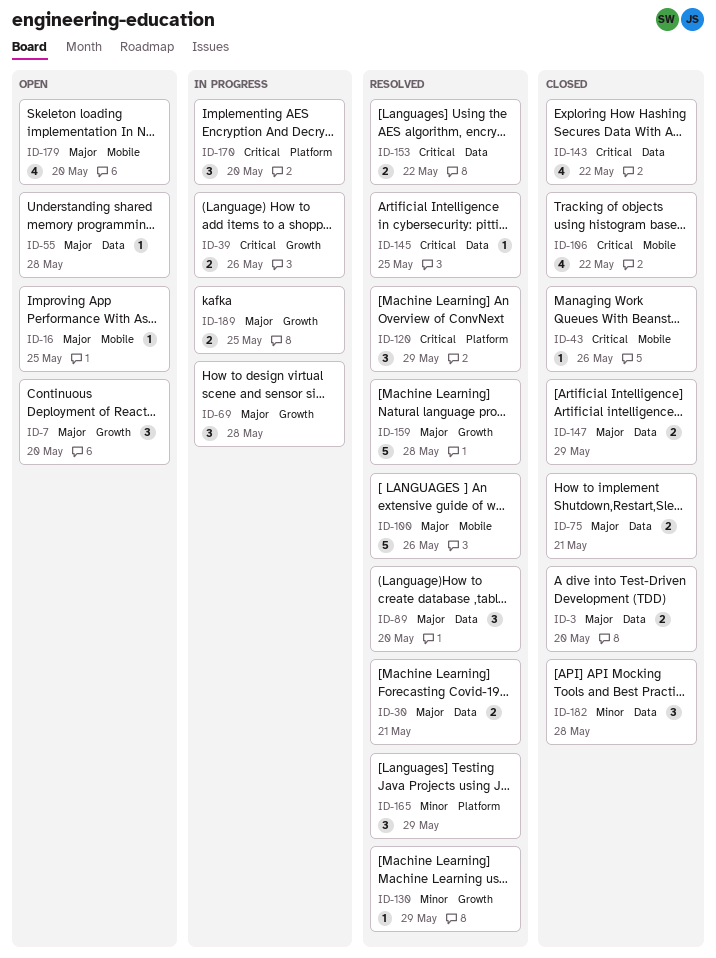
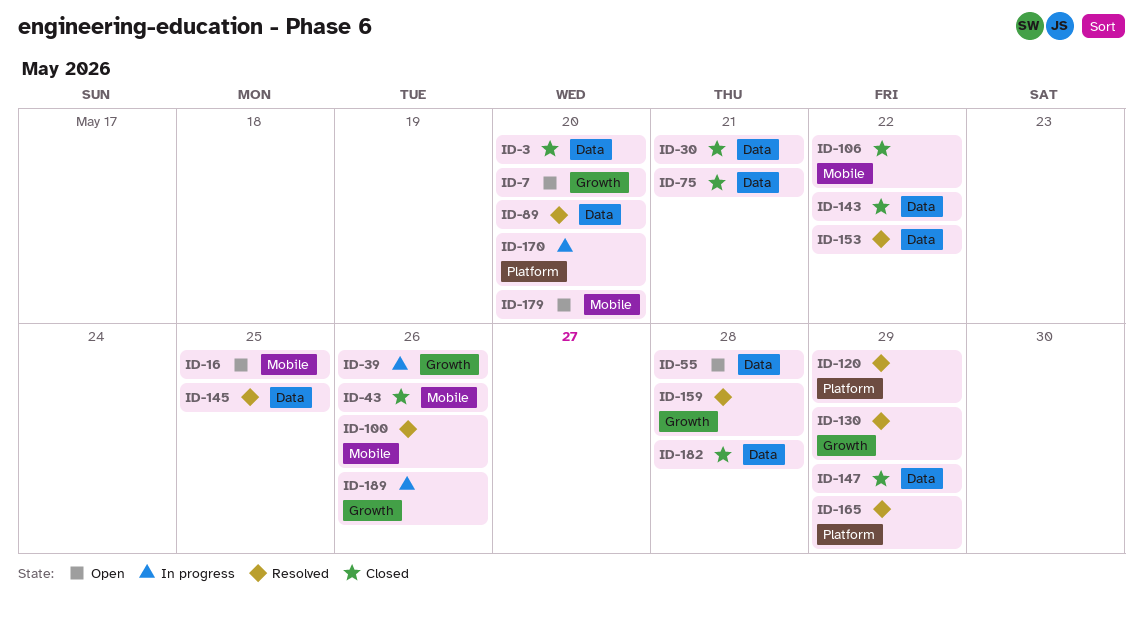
ID-30, status: Resolved -> Closed
ID-69: present -> none
ID-189, due: May 25 -> May 26

